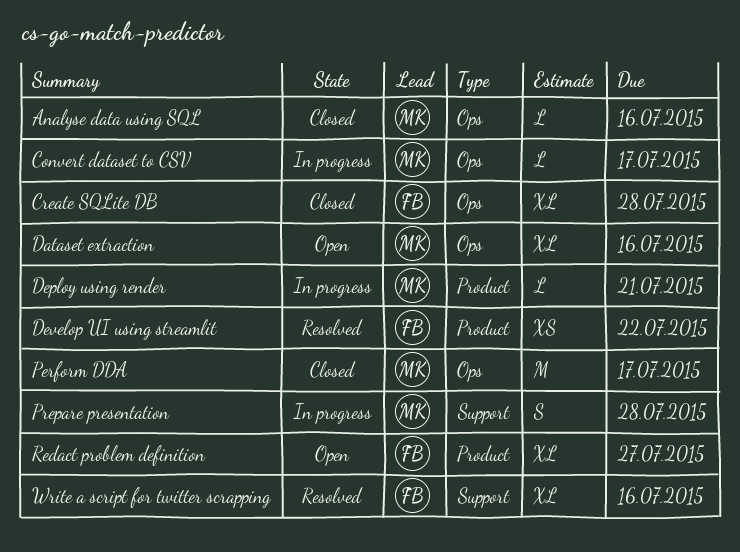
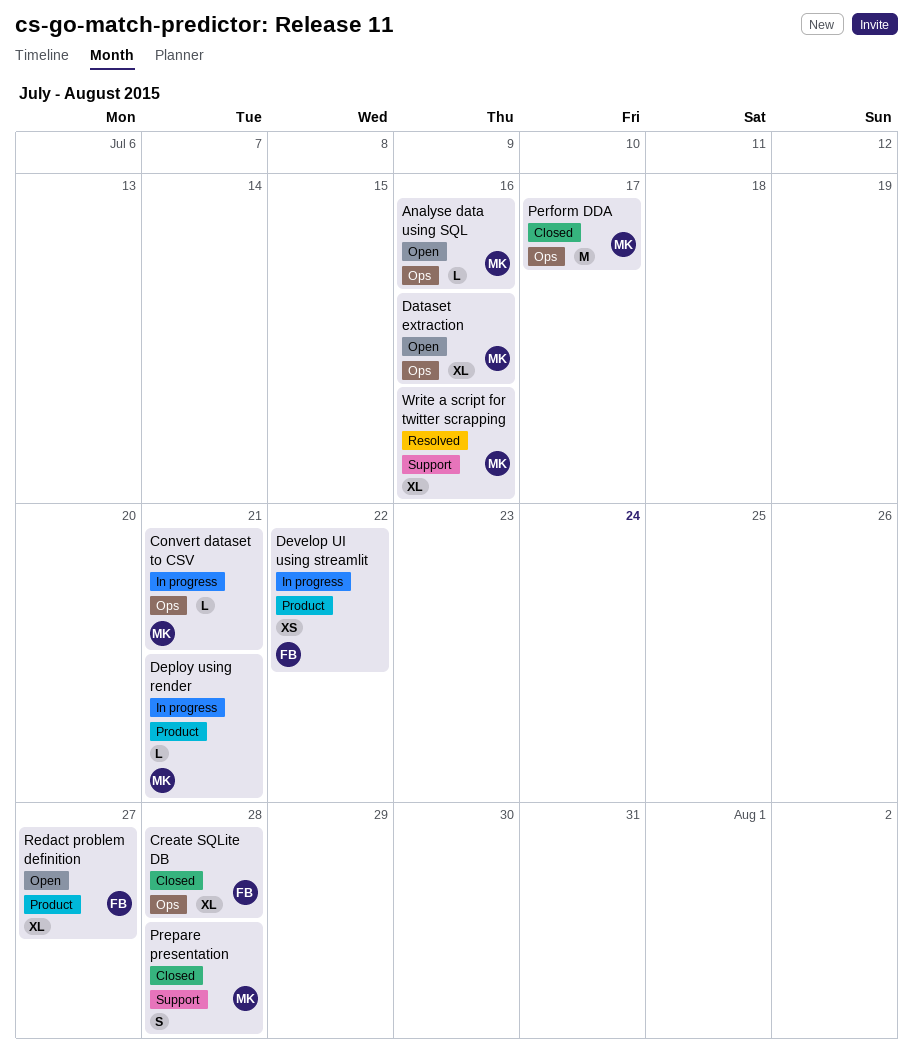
Analyse data using SQL, status: Closed -> Open
Convert dataset to CSV, due: Jul 17 -> Jul 21
Develop UI using streamlit, status: Resolved -> In progress
Prepare presentation, status: In progress -> Closed
Write a script for twitter scrapping, owner: FB -> MK

